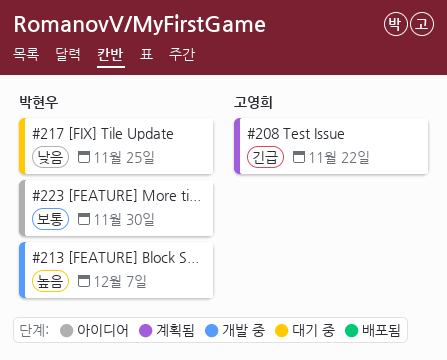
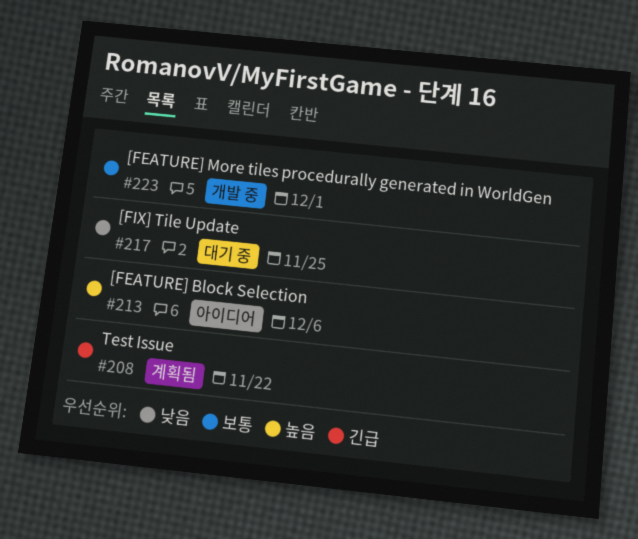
#213, status: 개발 중 -> 아이디어
#213, due: Dec 7 -> Dec 6
#223, status: 아이디어 -> 개발 중
#223, due: Nov 30 -> Dec 1

